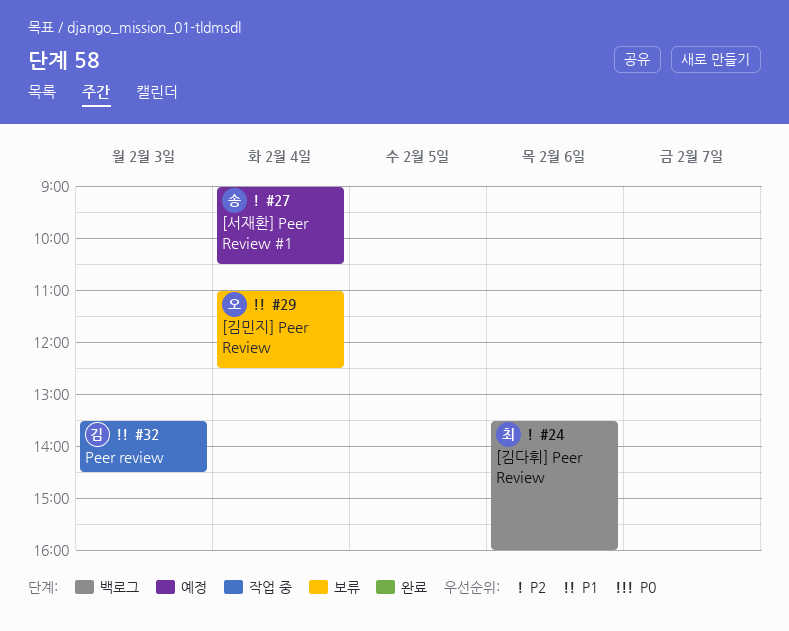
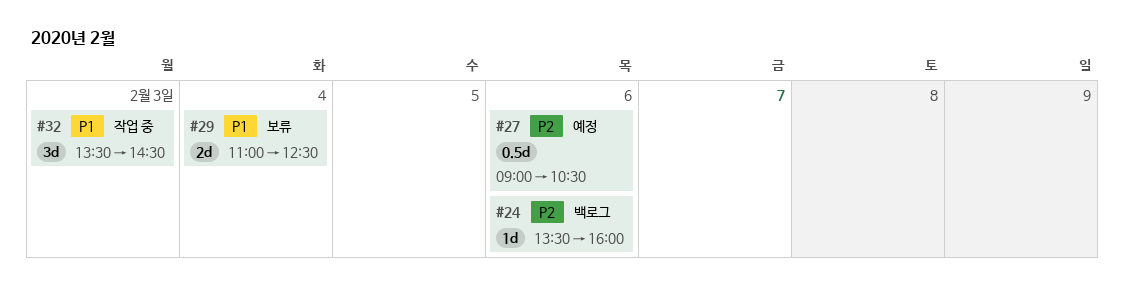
#27, day: Feb 4 -> Feb 6

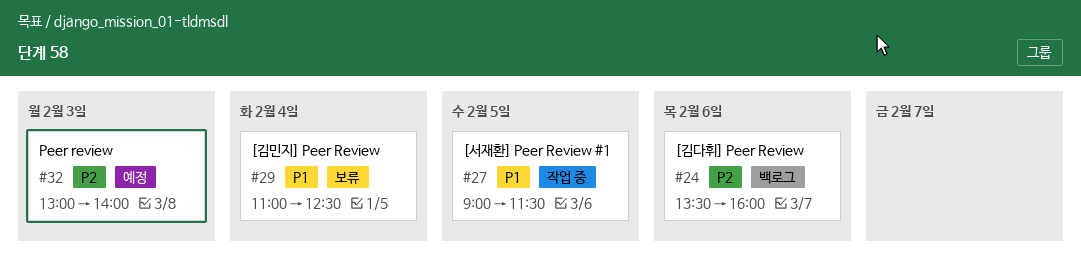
#27, status: 예정 -> 작업 중
#27, priority: P2 -> P1
#27, day: Feb 6 -> Feb 5
#27, ends: 10:30 -> 11:30
#32, status: 작업 중 -> 예정
#32, priority: P1 -> P2
#32, begins: 13:30 -> 13:00
#32, ends: 14:30 -> 14:00

